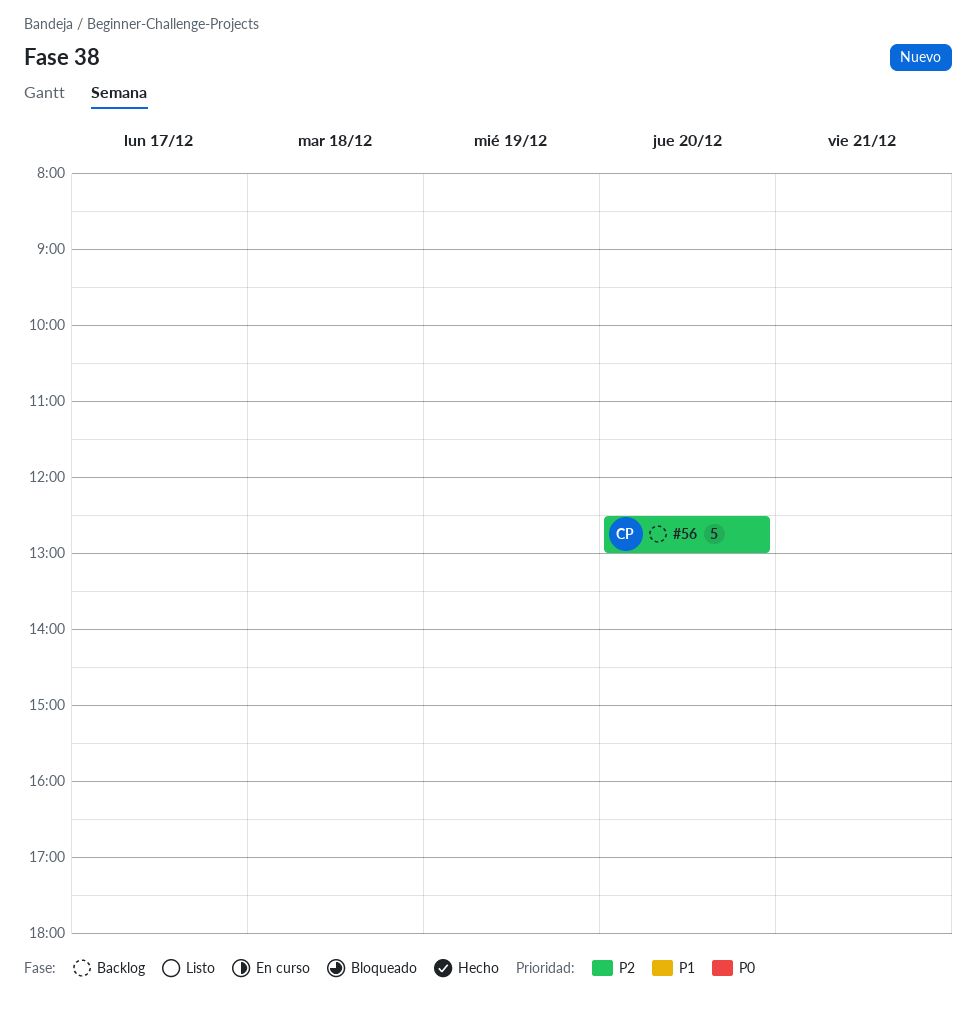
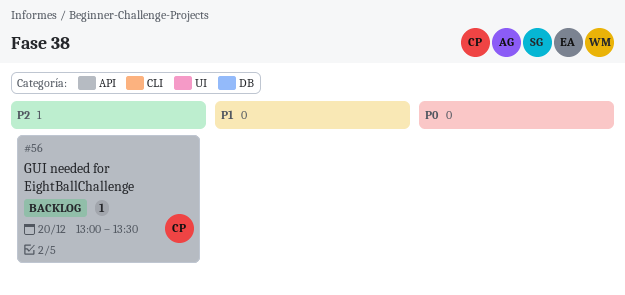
#56, estimate: 5 -> 1
#56, begins: 12:30 -> 13:00
#56, ends: 13:00 -> 13:30

